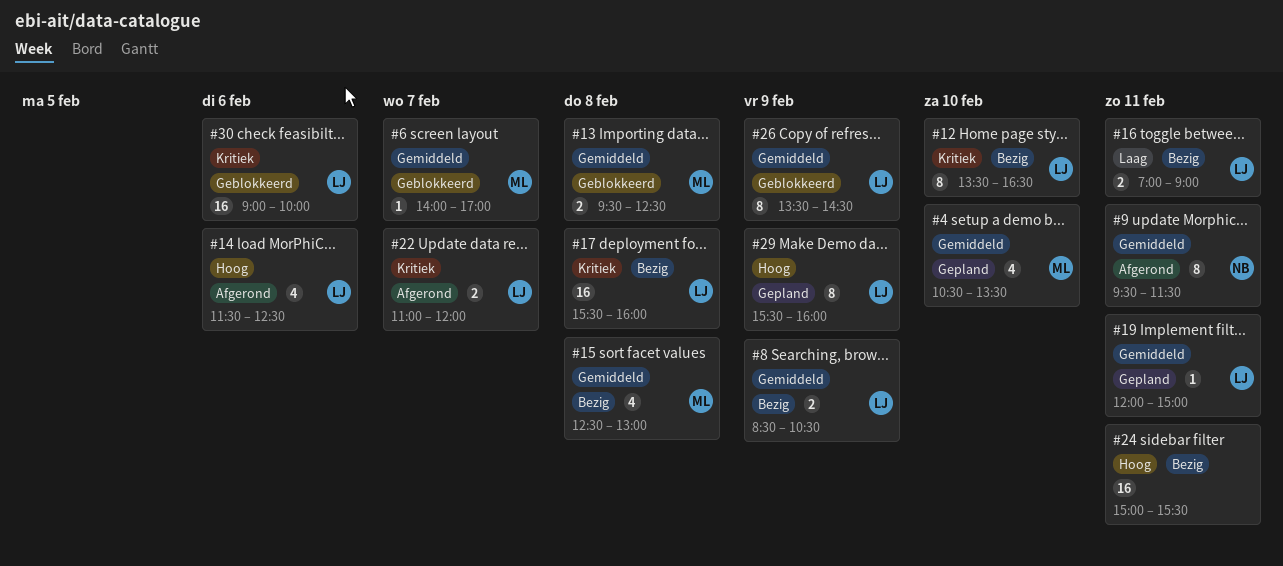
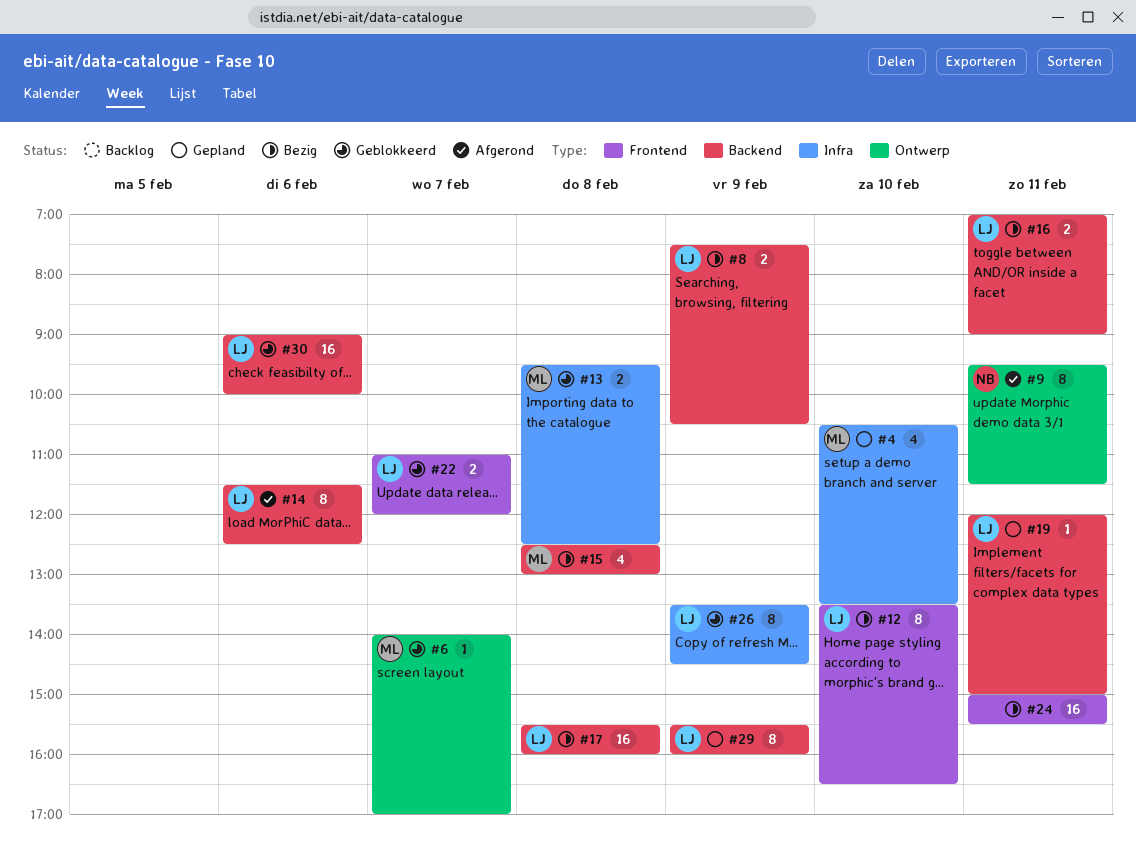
#8, begins: 08:30 -> 07:30
#14, estimate: 4 -> 8
#22, status: Afgerond -> Geblokkeerd

